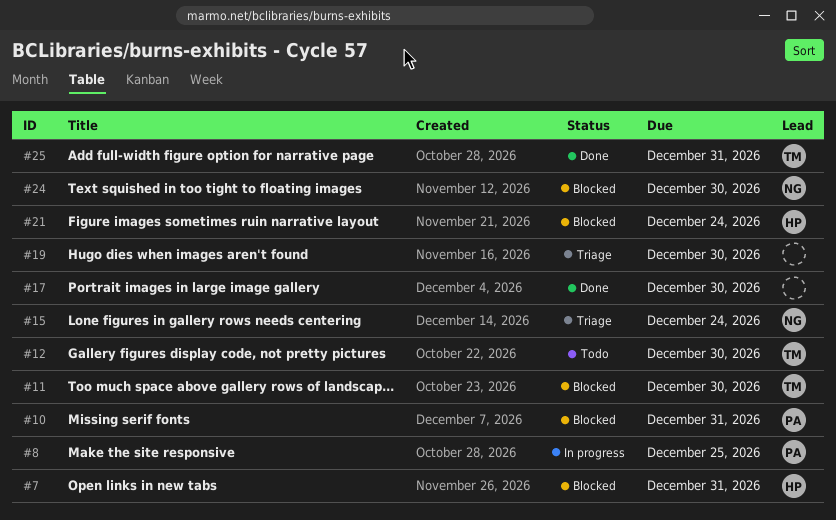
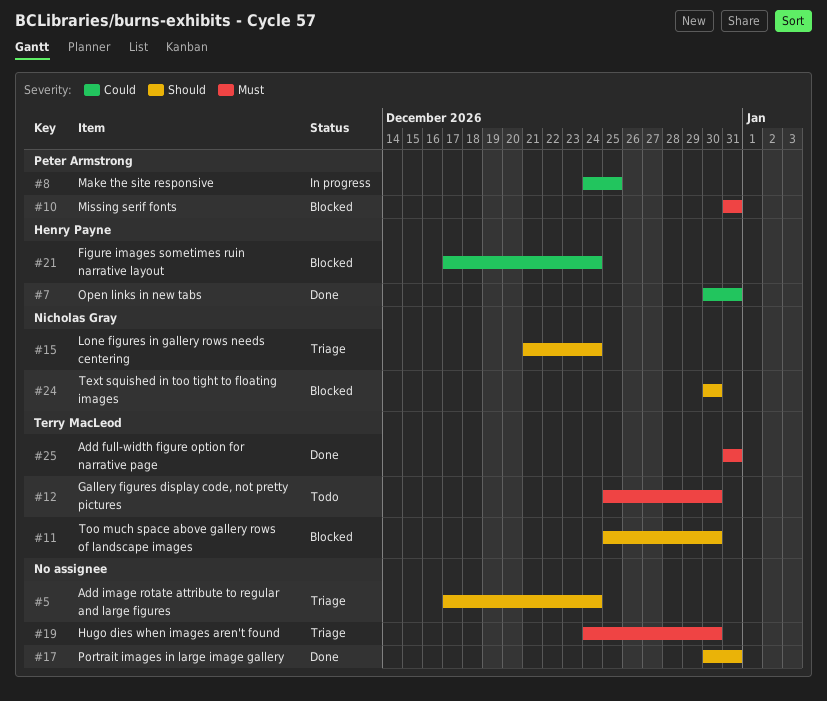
#5: none -> present
#7, status: Blocked -> Done
#17, due: Dec 30 -> Dec 31

